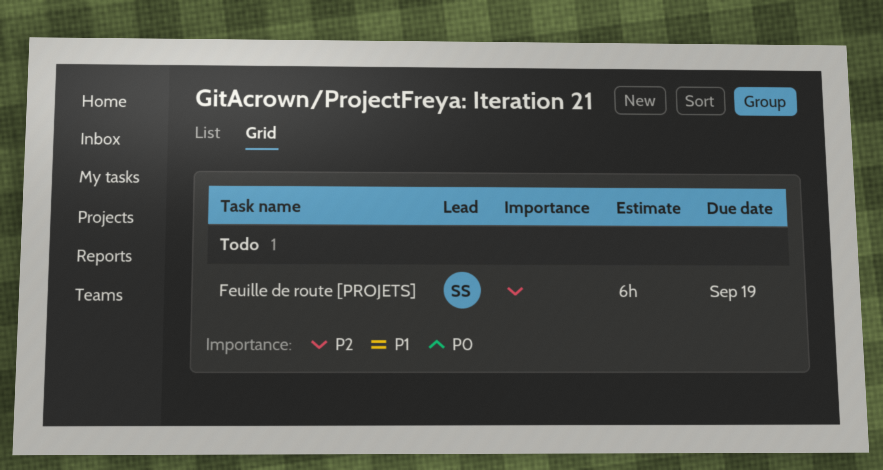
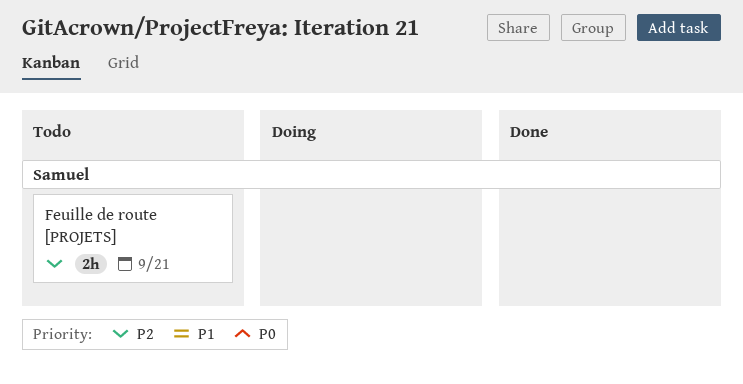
Feuille de route [PROJETS], estimate: 6h -> 2h
Feuille de route [PROJETS], due: Sep 19 -> Sep 21

